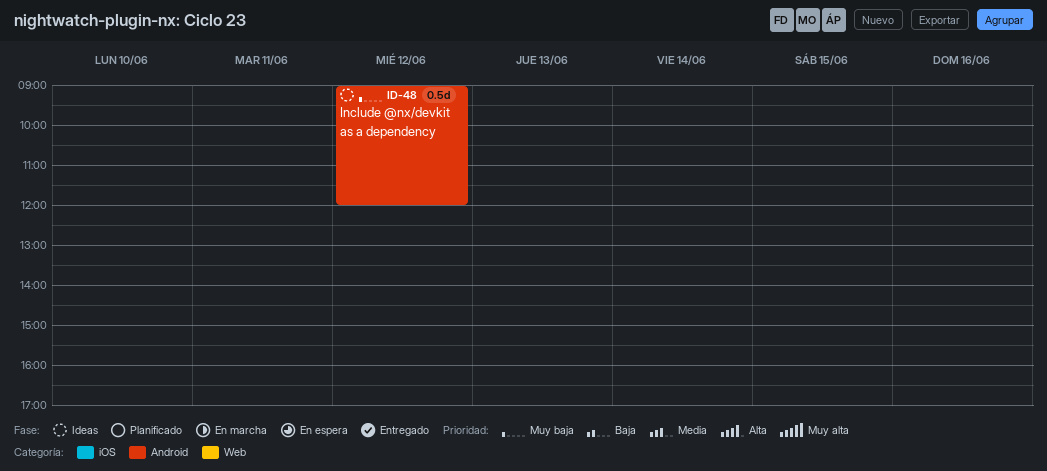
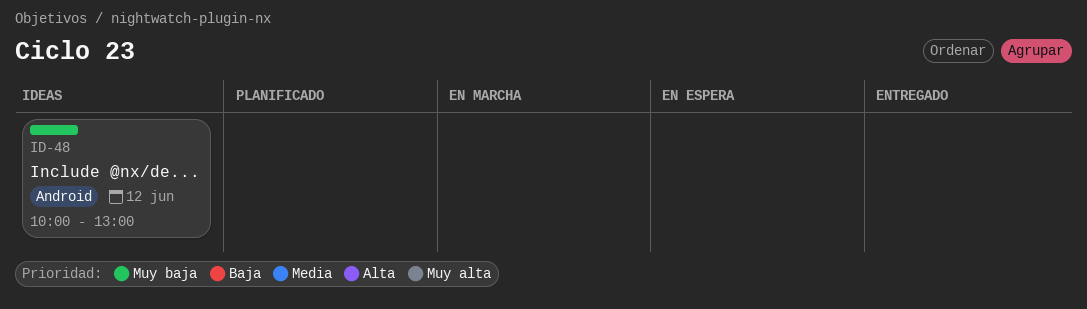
ID-48, begins: 09:00 -> 10:00
ID-48, ends: 12:00 -> 13:00

